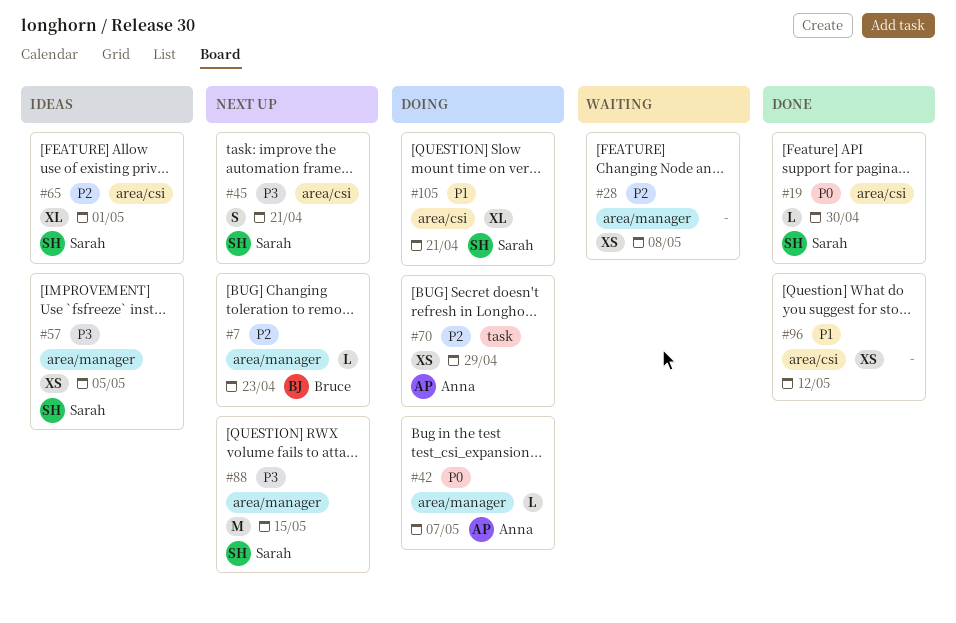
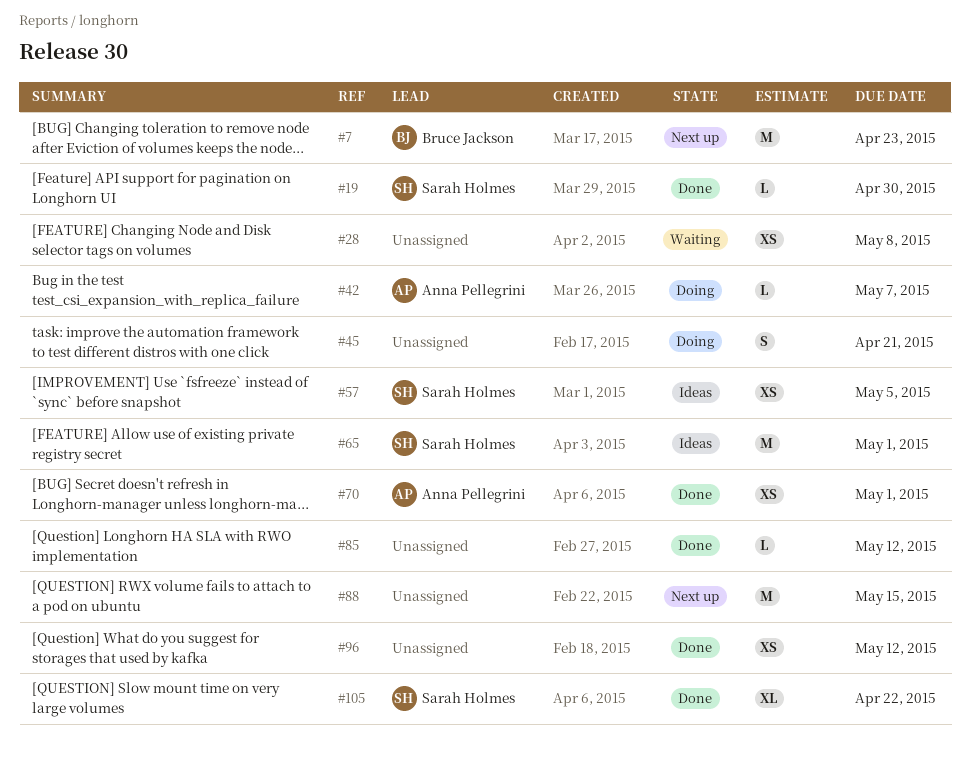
#7, estimate: L -> M
#45, status: Next up -> Doing
#45, owner: Sarah Holmes -> none
#65, estimate: XL -> M
#70, status: Doing -> Done
#70, due: Apr 29 -> May 1
#85: none -> present
#88, owner: Sarah Holmes -> none
#105, status: Doing -> Done
#105, due: Apr 21 -> Apr 22

